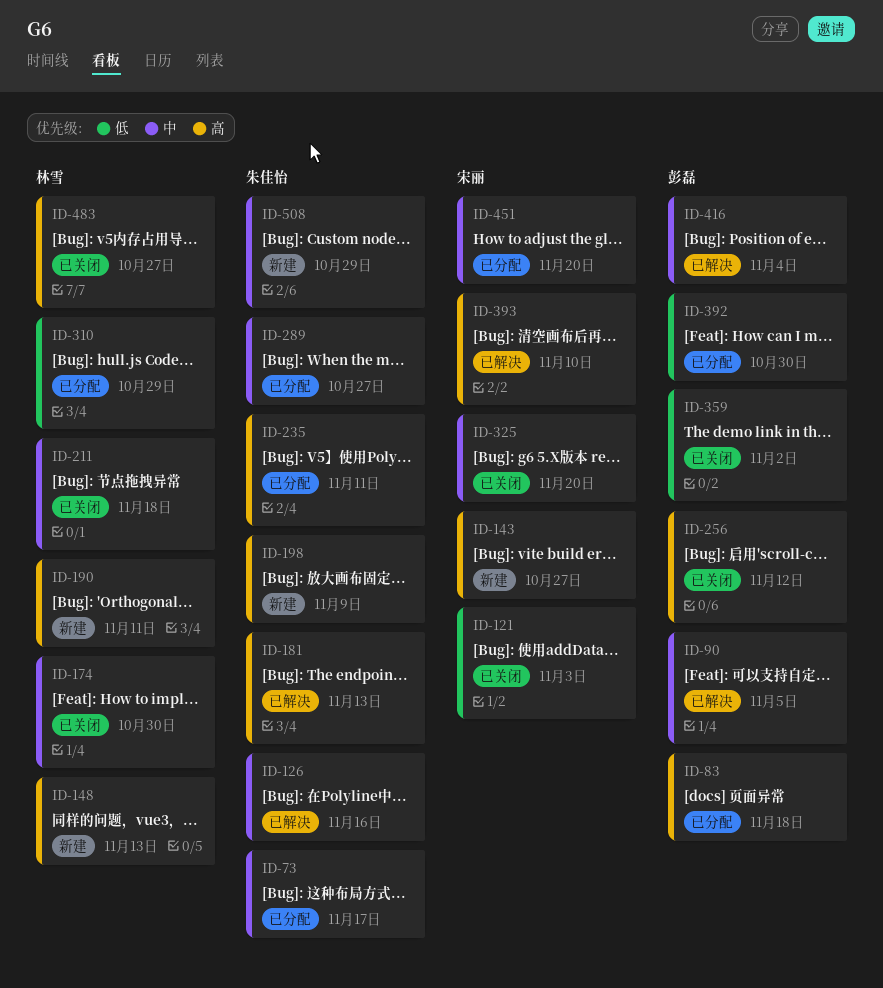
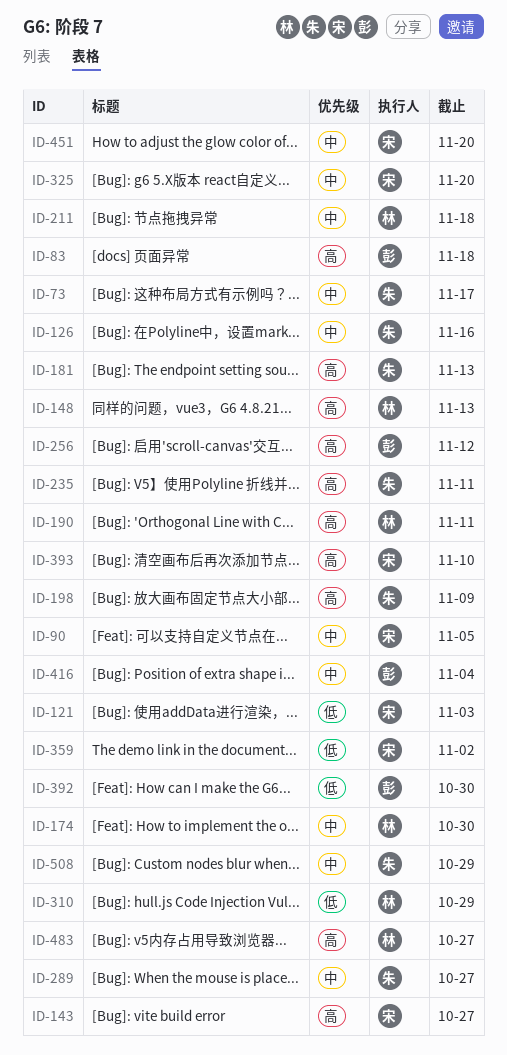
ID-90, owner: 彭磊 -> 宋丽
ID-359, owner: 彭磊 -> 宋丽

